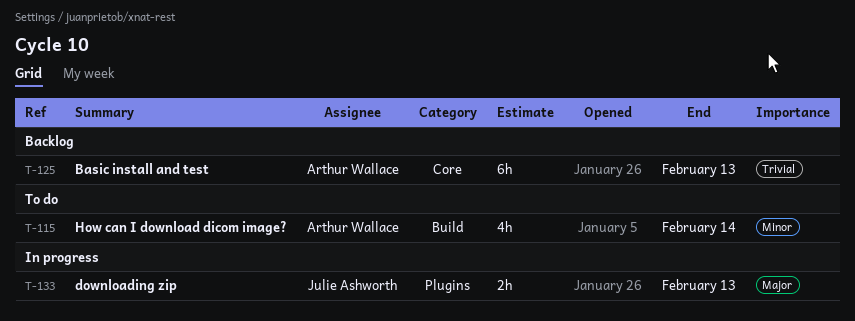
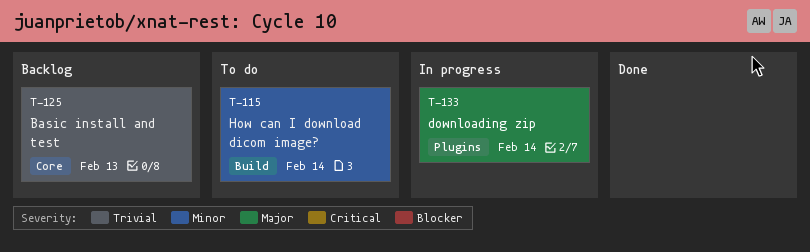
T-133, due: Feb 13 -> Feb 14

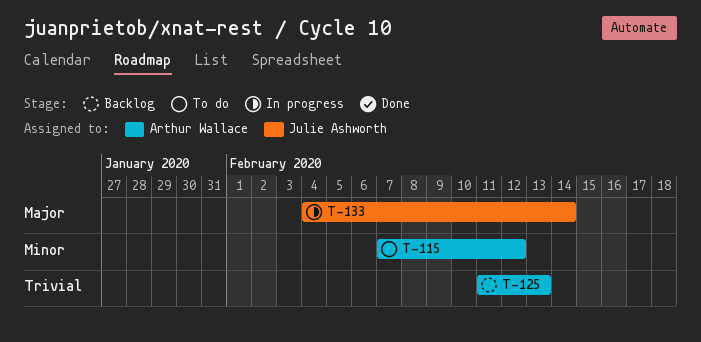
T-115, due: Feb 14 -> Feb 12

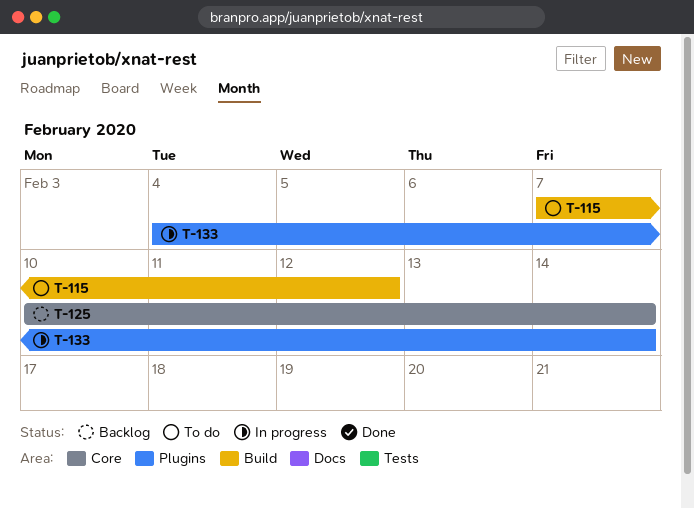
T-125, start: Feb 11 -> Feb 10
T-125, due: Feb 13 -> Feb 14

